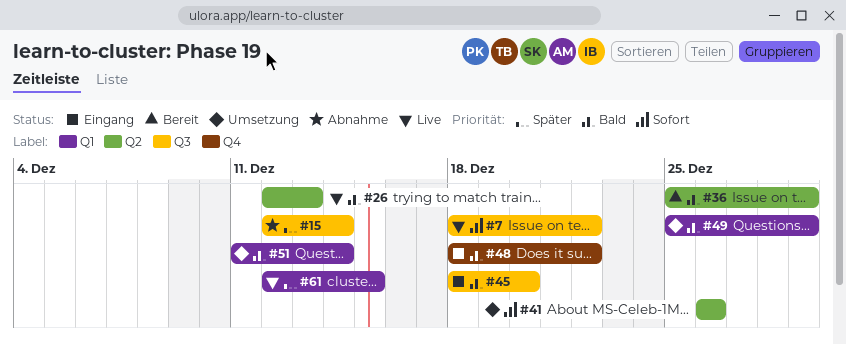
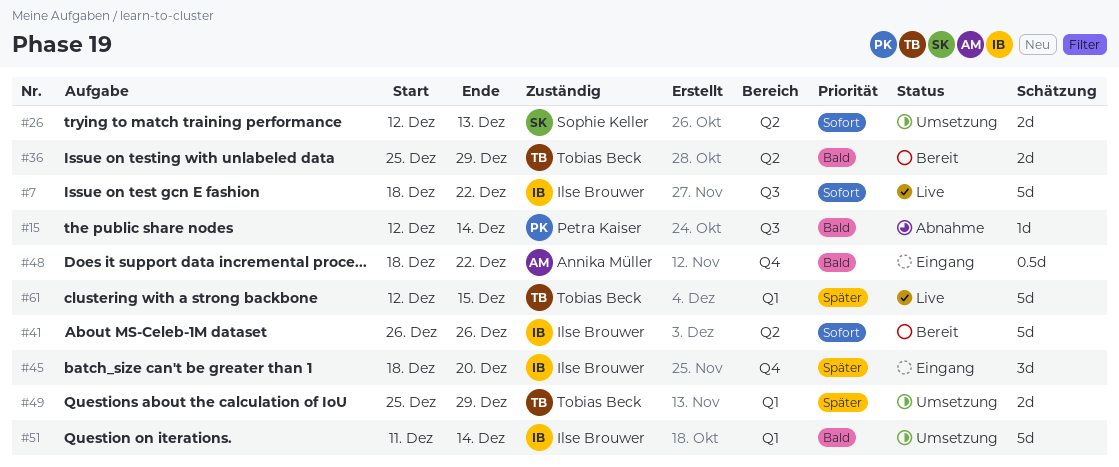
#15, priority: Später -> Bald
#26, status: Live -> Umsetzung
#26, priority: Bald -> Sofort
#41, status: Umsetzung -> Bereit
#45, priority: Bald -> Später
#45, label: Q3 -> Q4
#49, priority: Bald -> Später

